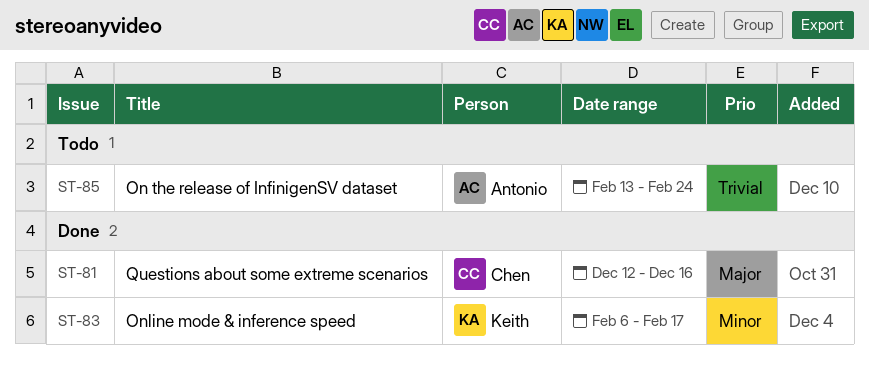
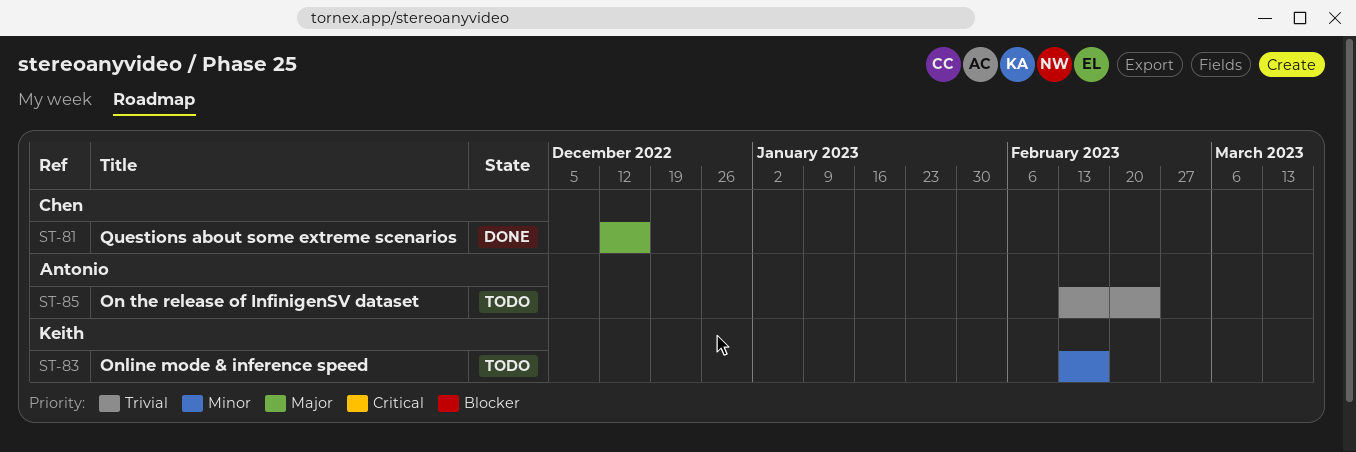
ST-83, status: Done -> Todo
ST-83, start: Feb 6 -> Feb 13

